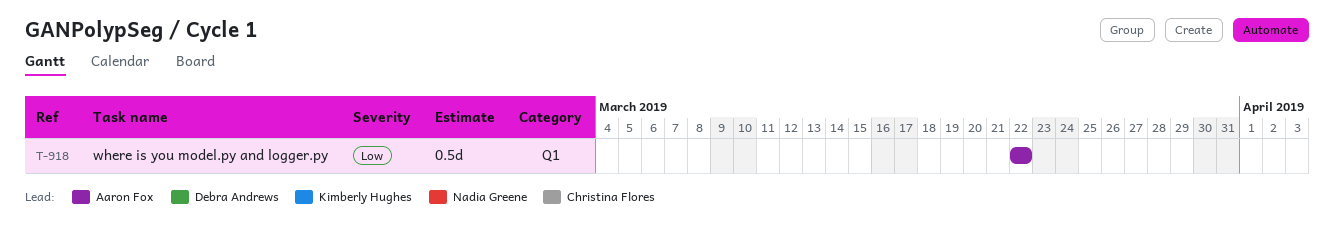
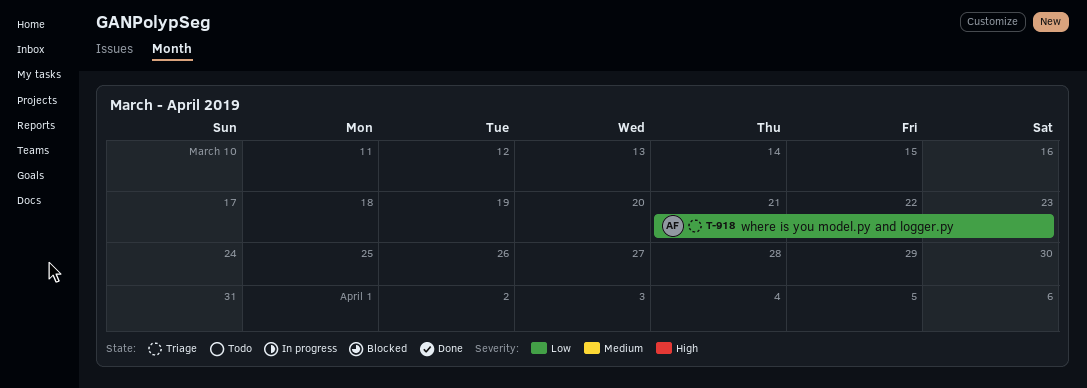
T-918, start: Mar 22 -> Mar 21
T-918, due: Mar 22 -> Mar 23

